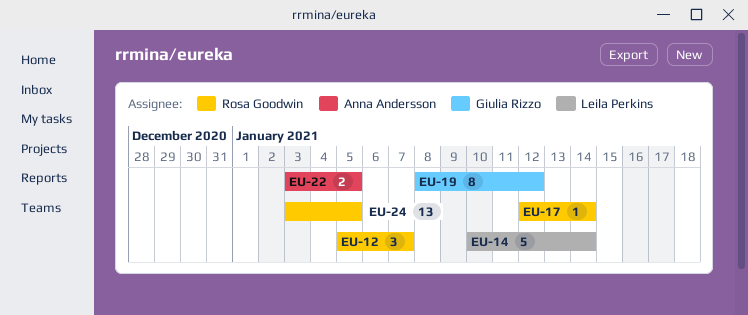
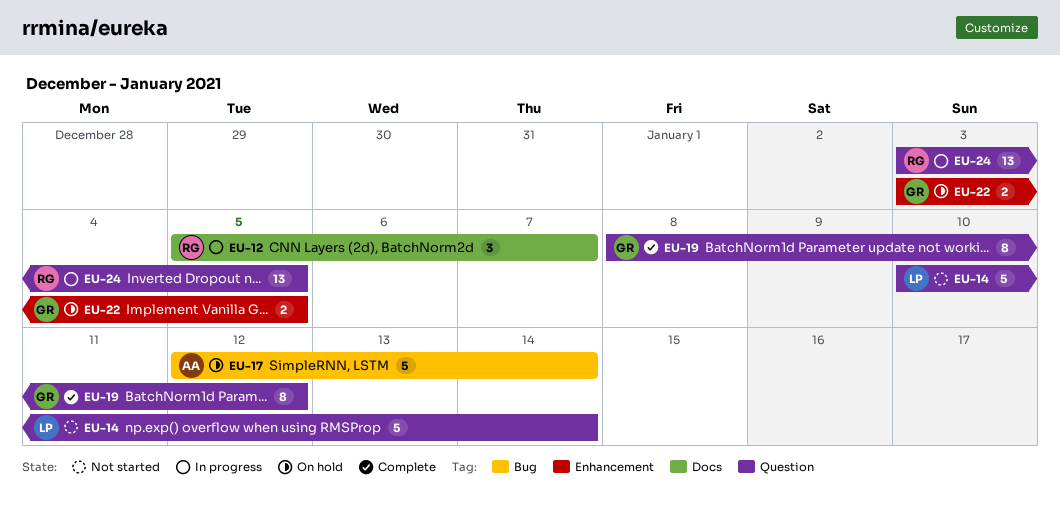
EU-17, owner: Rosa Goodwin -> Anna Andersson
EU-17, estimate: 1 -> 5
EU-22, owner: Anna Andersson -> Giulia Rizzo

